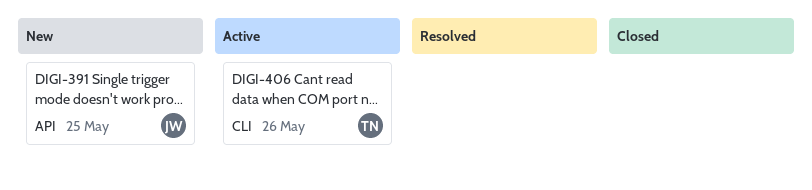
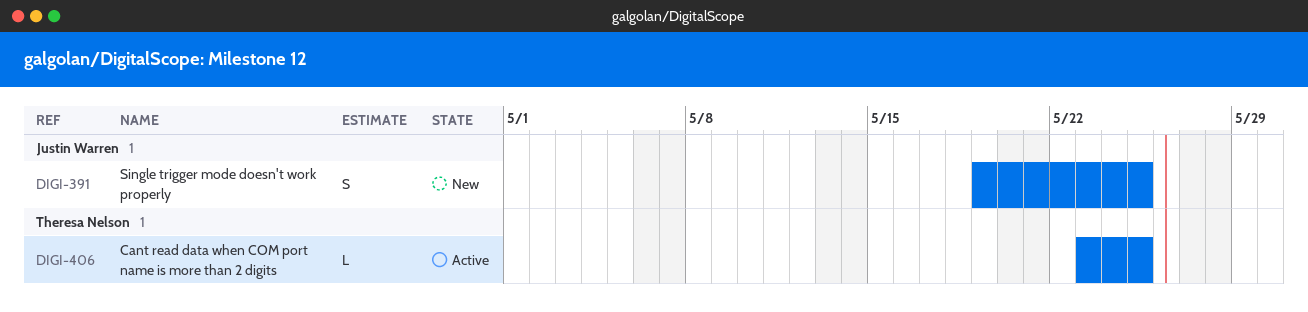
DIGI-406, due: May 26 -> May 25

